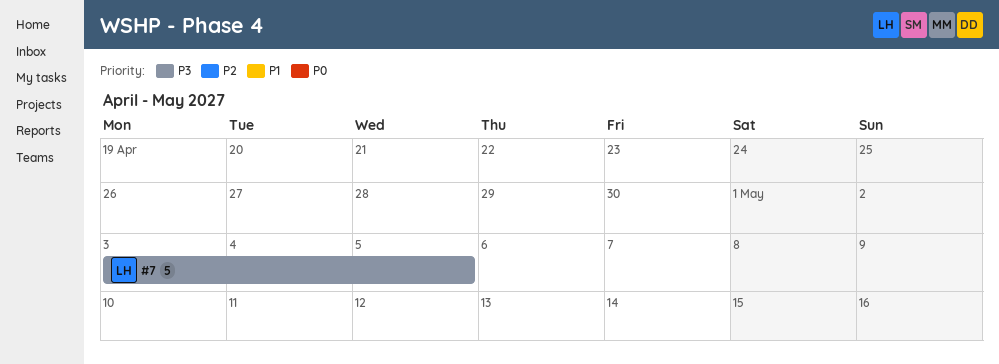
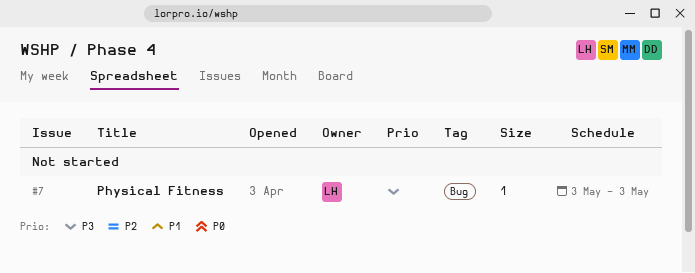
#7, estimate: 5 -> 1
#7, due: May 5 -> May 3

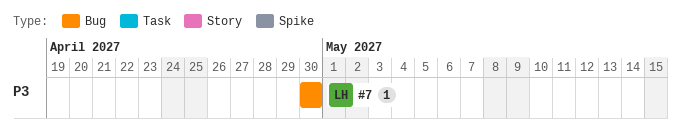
#7, start: May 3 -> Apr 30
#7, due: May 3 -> Apr 30

